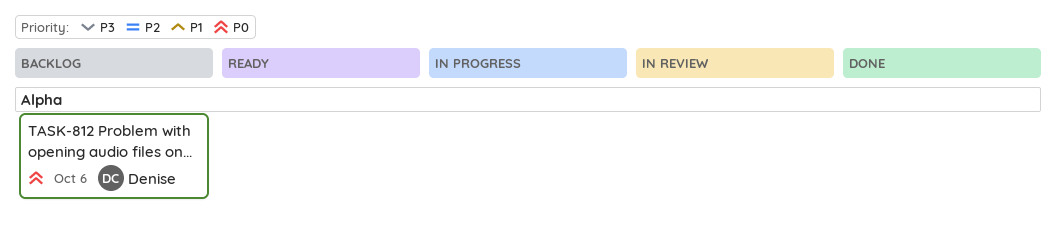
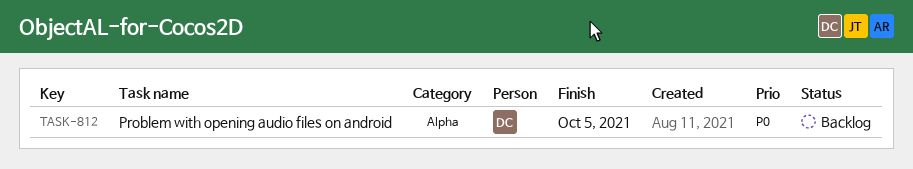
TASK-812, due: Oct 6 -> Oct 5

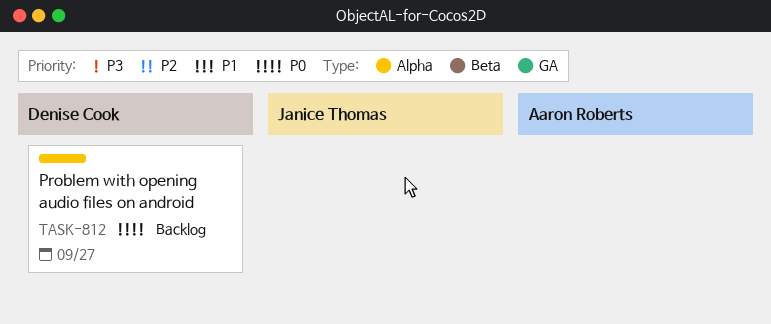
TASK-812, due: Oct 5 -> Sep 27

